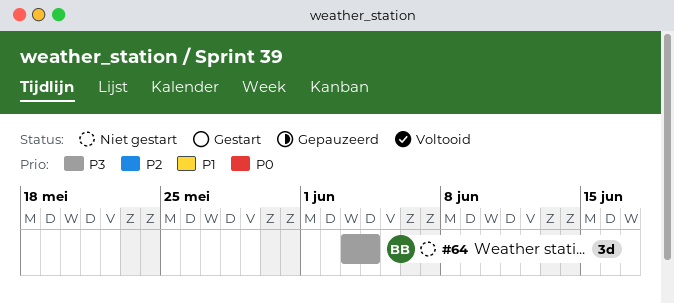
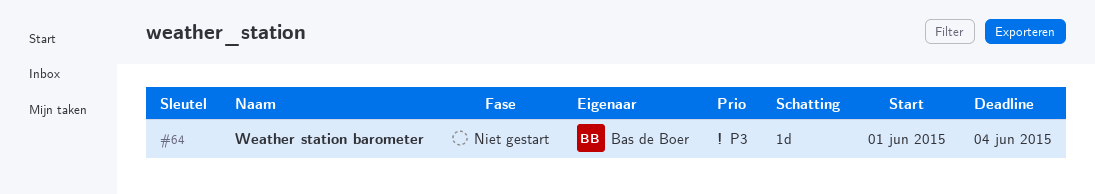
#64, estimate: 3d -> 1d
#64, start: Jun 3 -> Jun 1

